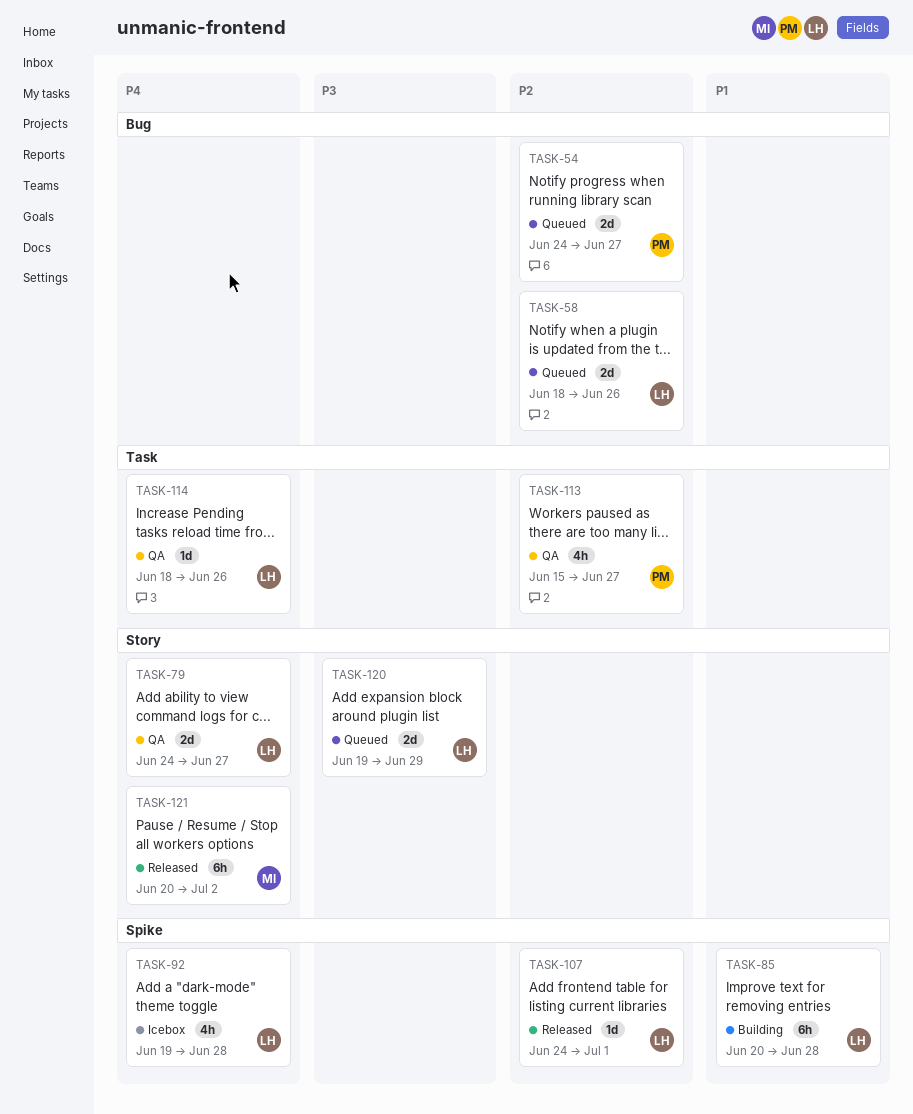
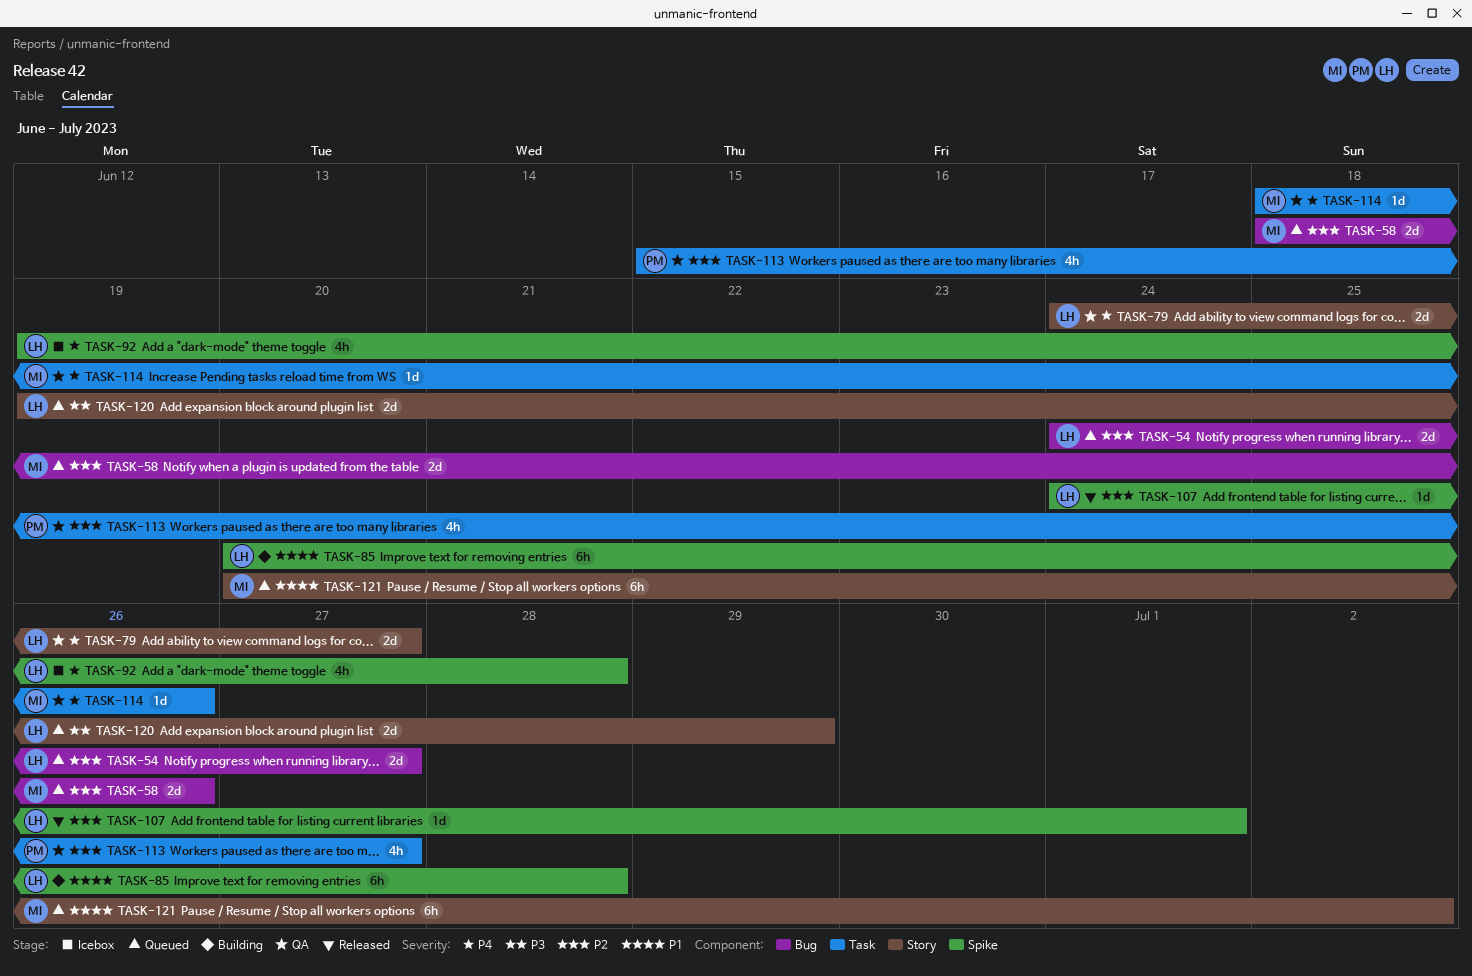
TASK-54, owner: PM -> LH
TASK-58, owner: LH -> MI
TASK-114, owner: LH -> MI
TASK-121, status: Released -> Queued
TASK-121, priority: P4 -> P1

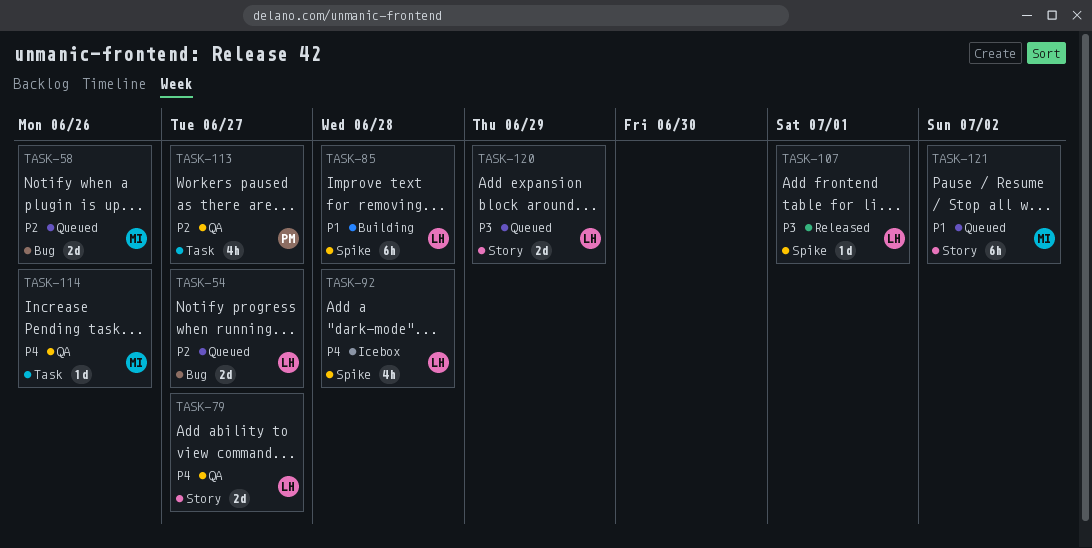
TASK-107, priority: P2 -> P3

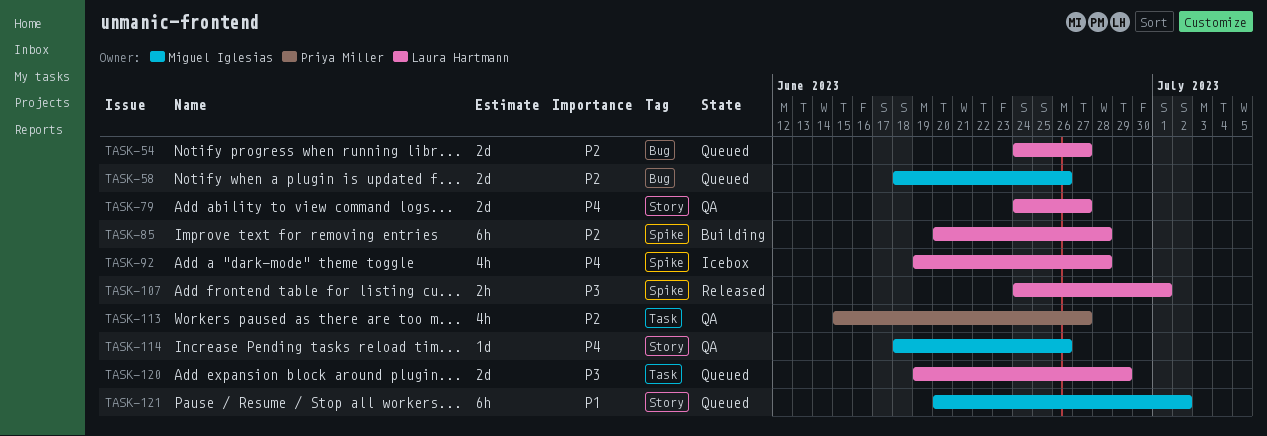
TASK-85, priority: P1 -> P2
TASK-107, estimate: 1d -> 2h
TASK-114, label: Task -> Story
TASK-120, label: Story -> Task

